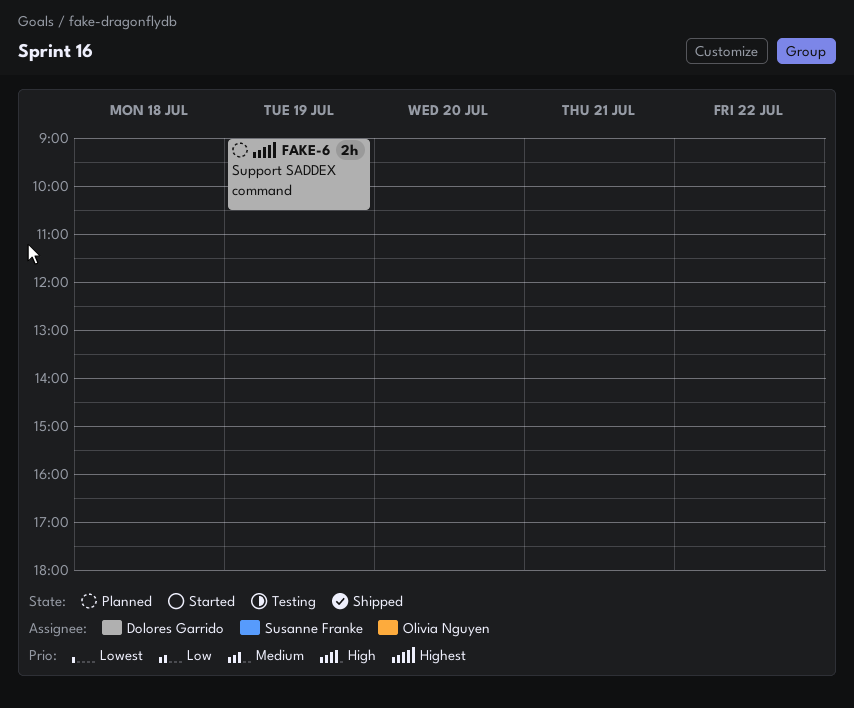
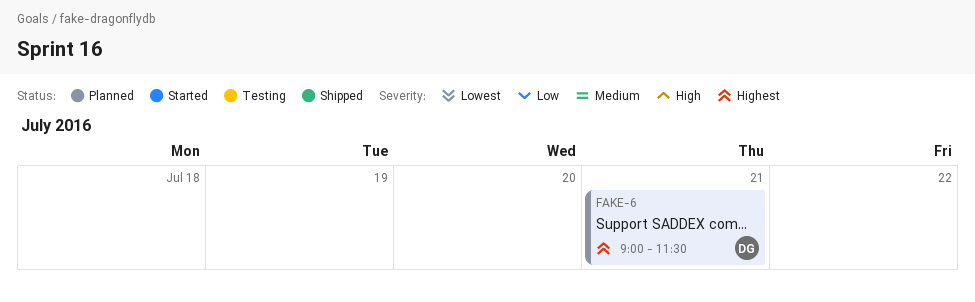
FAKE-6, day: Jul 19 -> Jul 21
FAKE-6, ends: 10:30 -> 11:30

